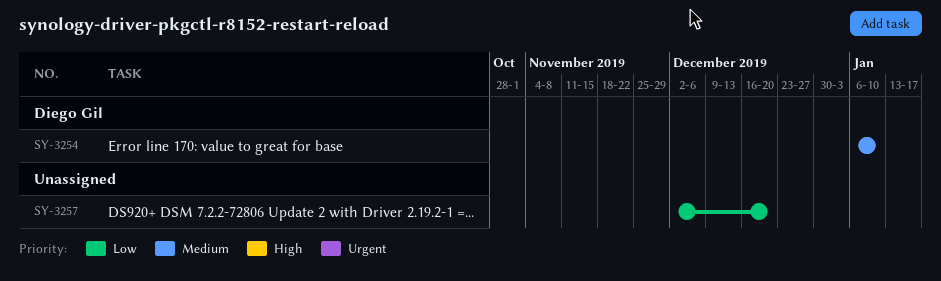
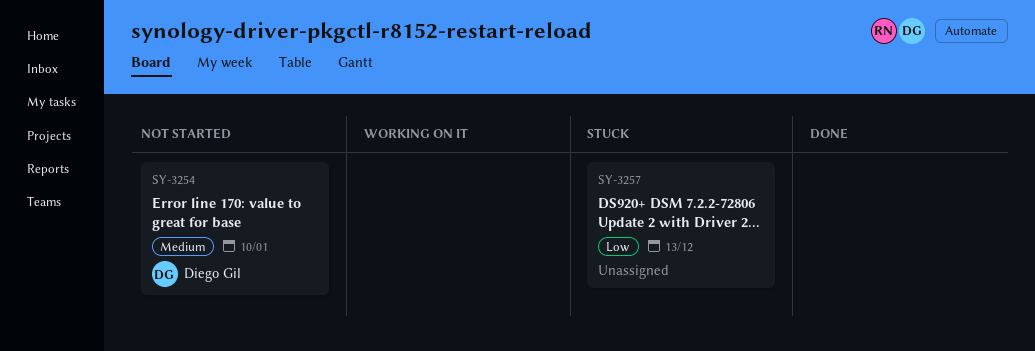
SY-3257, due: Dec 20 -> Dec 13

